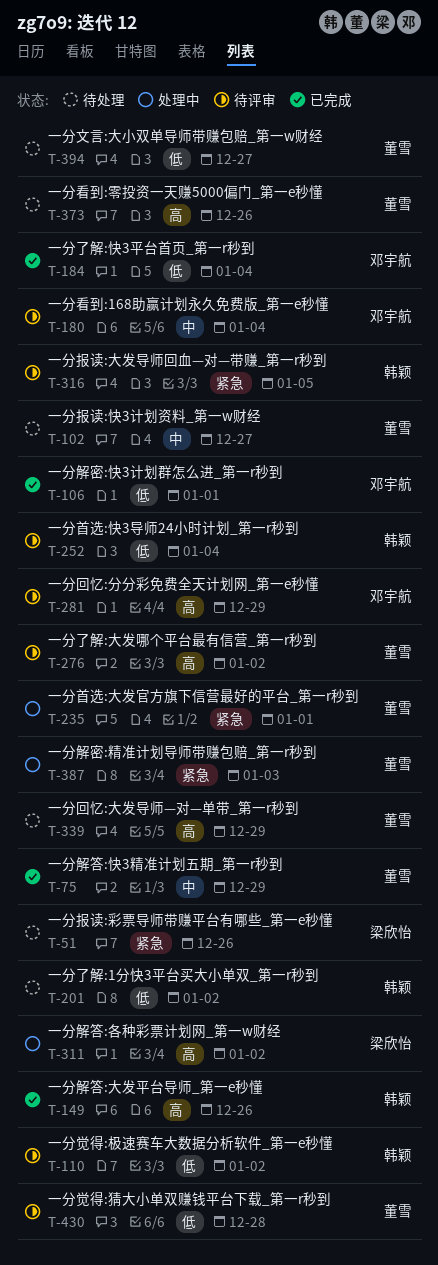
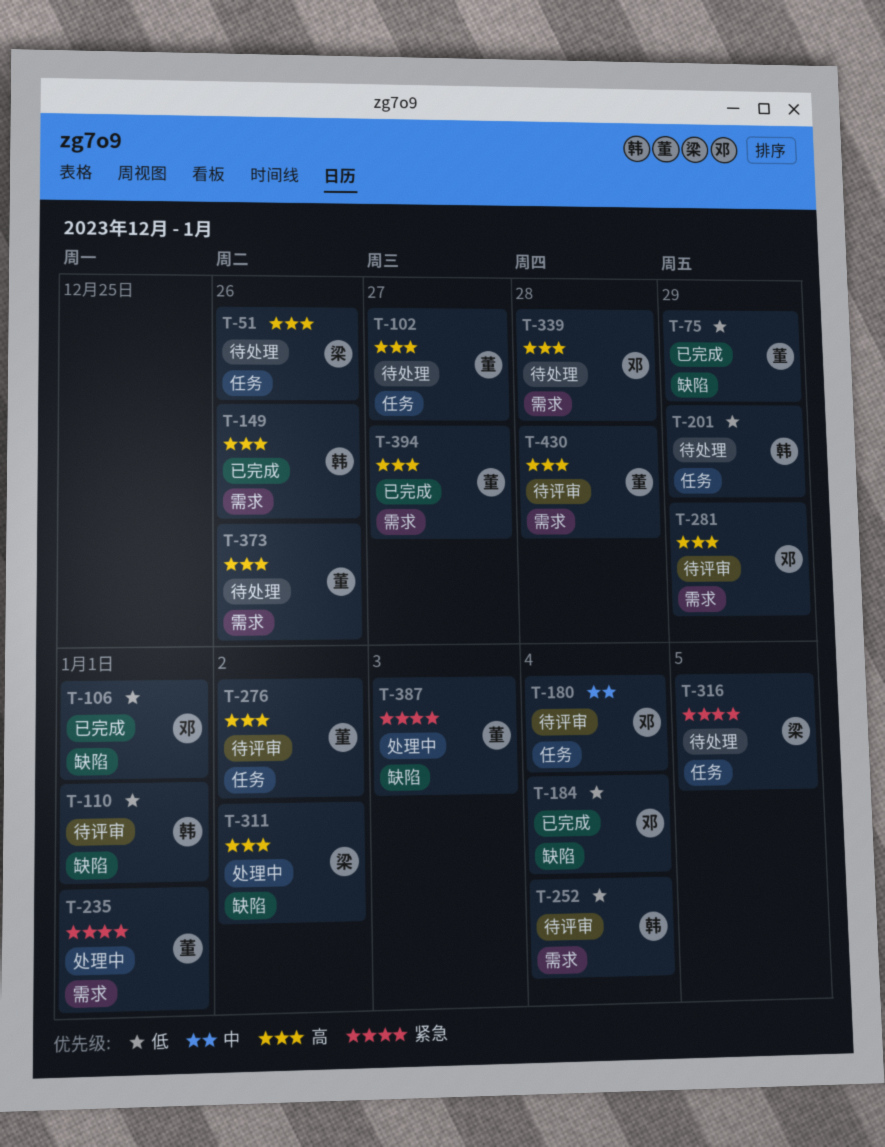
T-51, priority: 紧急 -> 高
T-75, priority: 中 -> 低
T-102, priority: 中 -> 高
T-110, due: Jan 2 -> Jan 1
T-201, due: Jan 2 -> Dec 29
T-316, status: 待评审 -> 待处理
T-316, owner: 韩颖 -> 梁欣怡
T-339, owner: 董雪 -> 邓宇航
T-339, due: Dec 29 -> Dec 28
T-394, status: 待处理 -> 已完成
T-394, priority: 低 -> 高
T-430, priority: 低 -> 高

